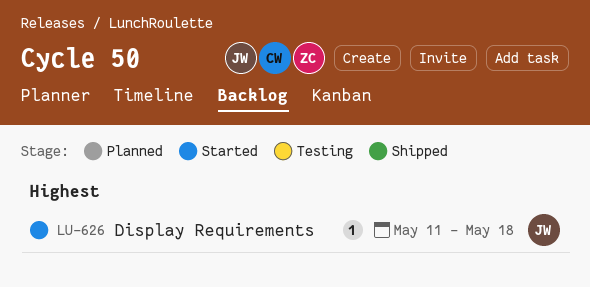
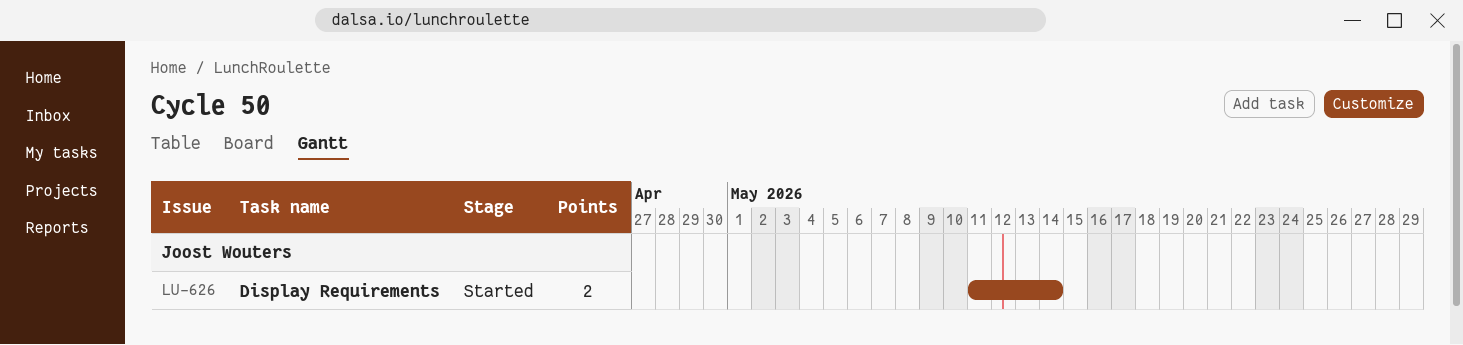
LU-626, estimate: 1 -> 2
LU-626, due: May 18 -> May 14

